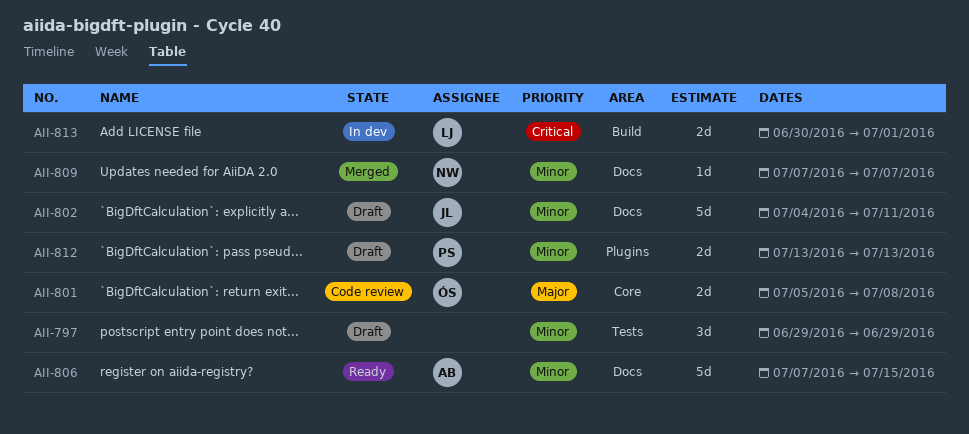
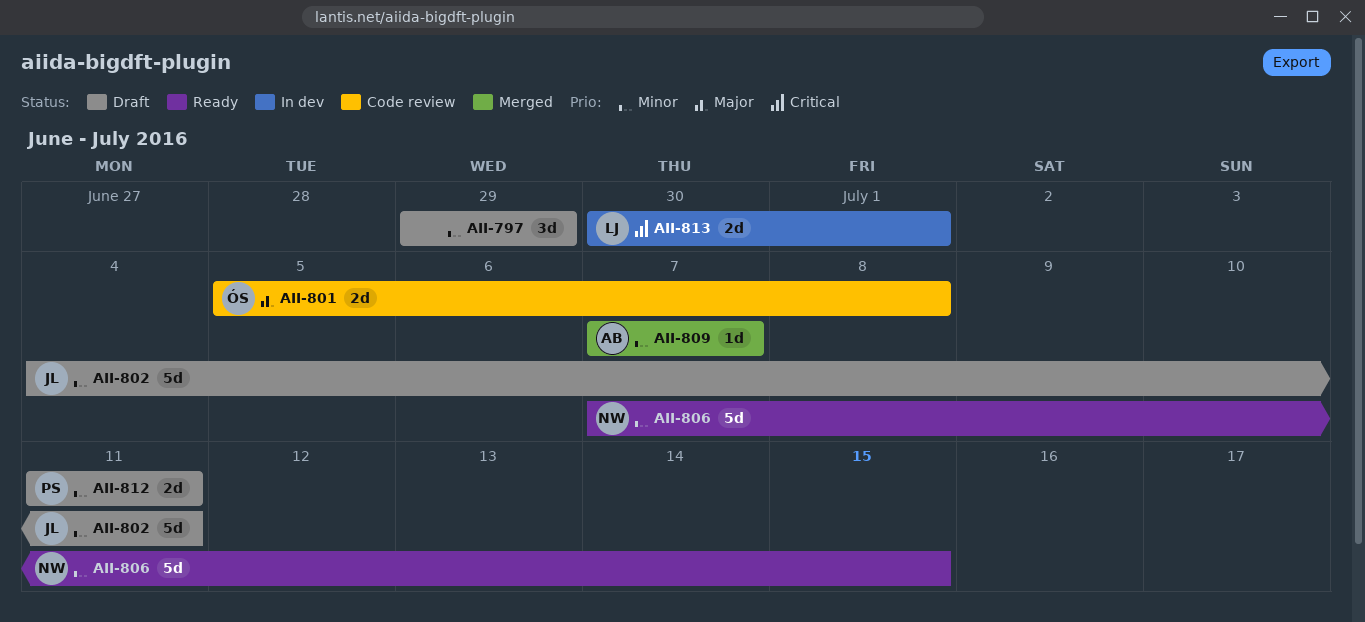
AII-806, owner: AB -> NW
AII-809, owner: NW -> AB
AII-812, start: Jul 13 -> Jul 11
AII-812, due: Jul 13 -> Jul 11

